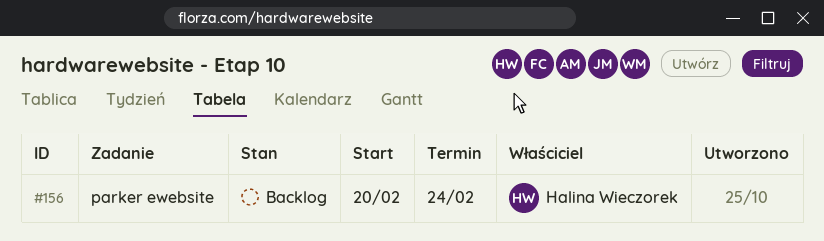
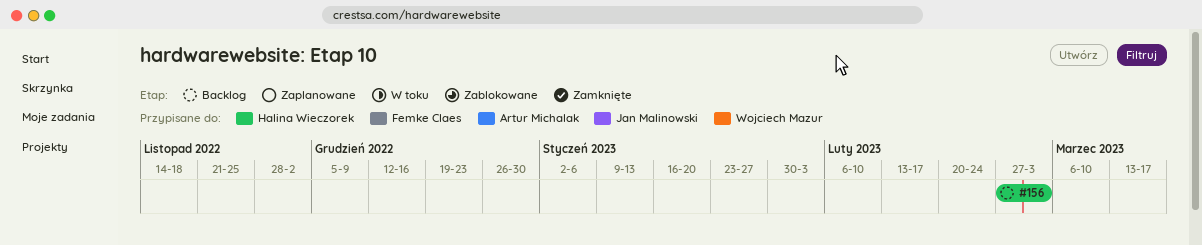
#156, start: Feb 20 -> Feb 27
#156, due: Feb 24 -> Mar 3

